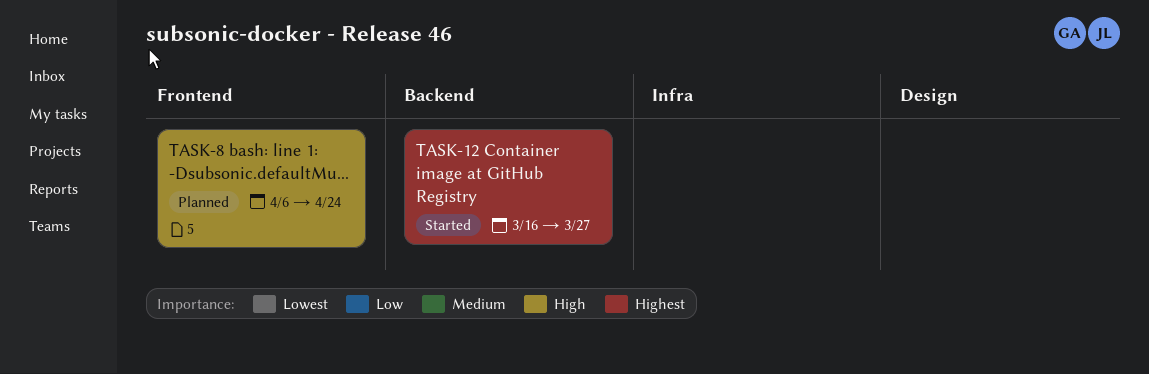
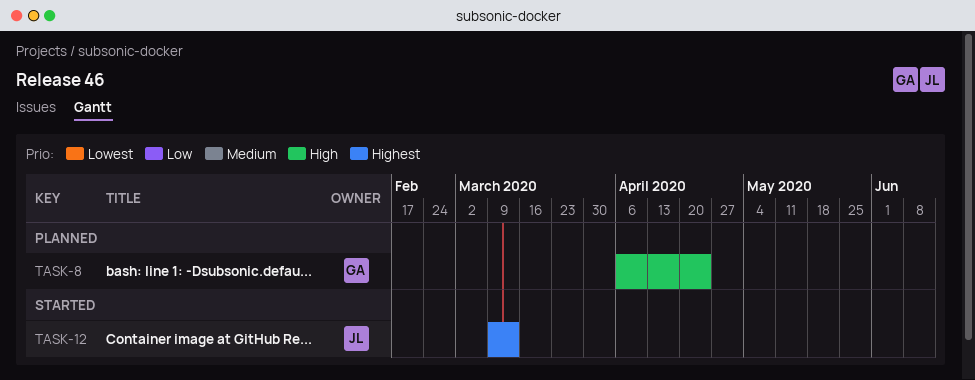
TASK-12, start: Mar 16 -> Mar 9
TASK-12, due: Mar 27 -> Mar 13

